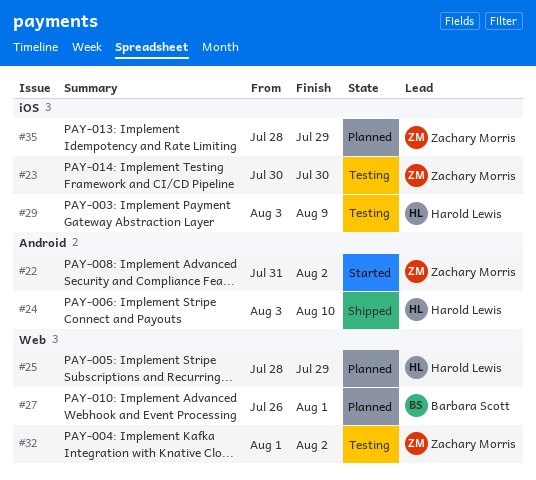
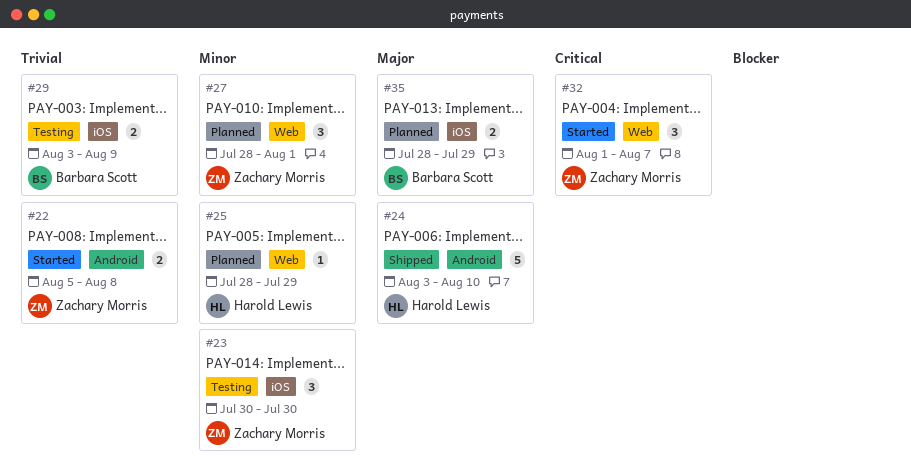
#22, start: Jul 31 -> Aug 5
#22, due: Aug 2 -> Aug 8
#27, owner: Barbara Scott -> Zachary Morris
#27, start: Jul 26 -> Jul 28
#29, owner: Harold Lewis -> Barbara Scott
#32, status: Testing -> Started
#32, due: Aug 2 -> Aug 7
#35, owner: Zachary Morris -> Barbara Scott

